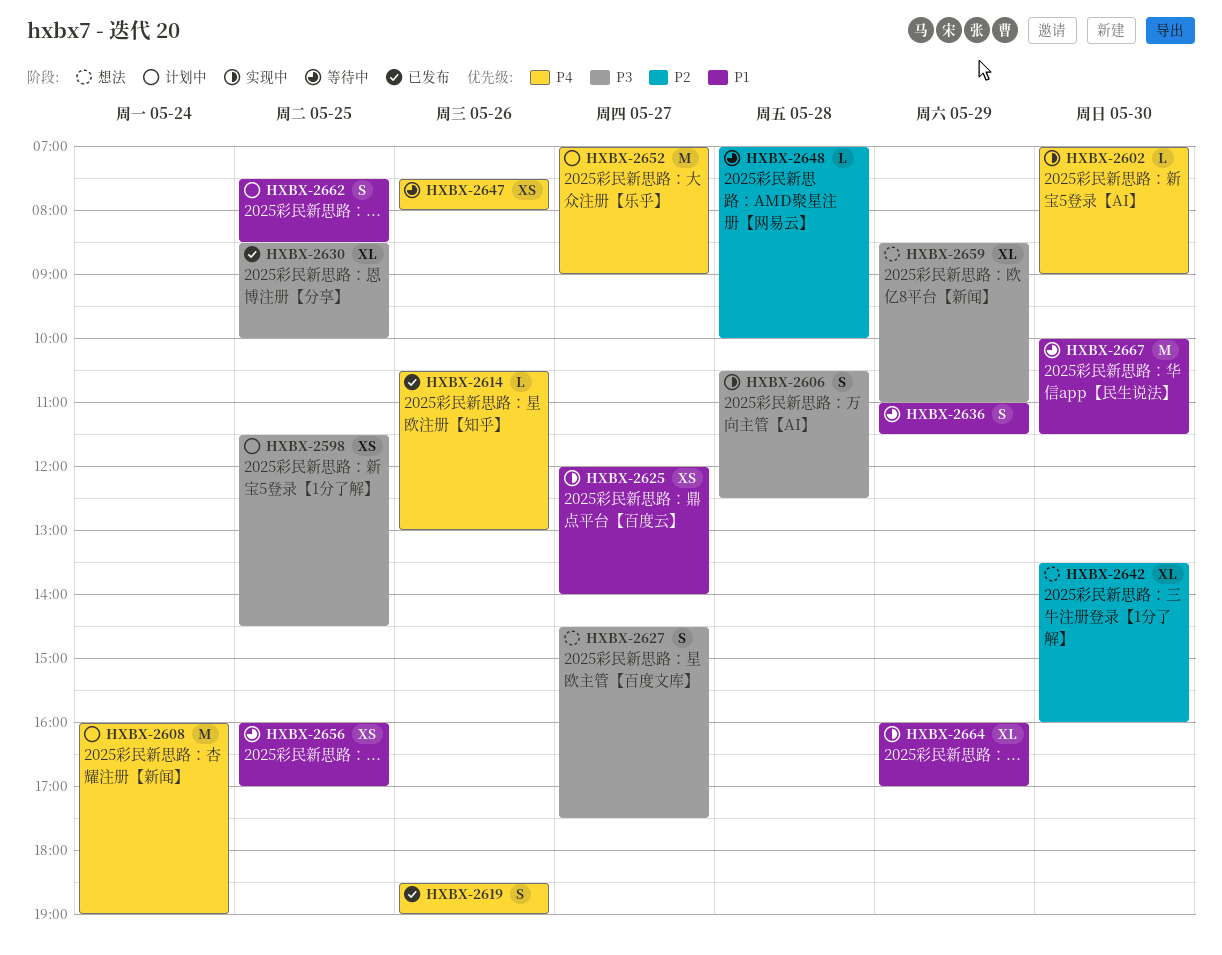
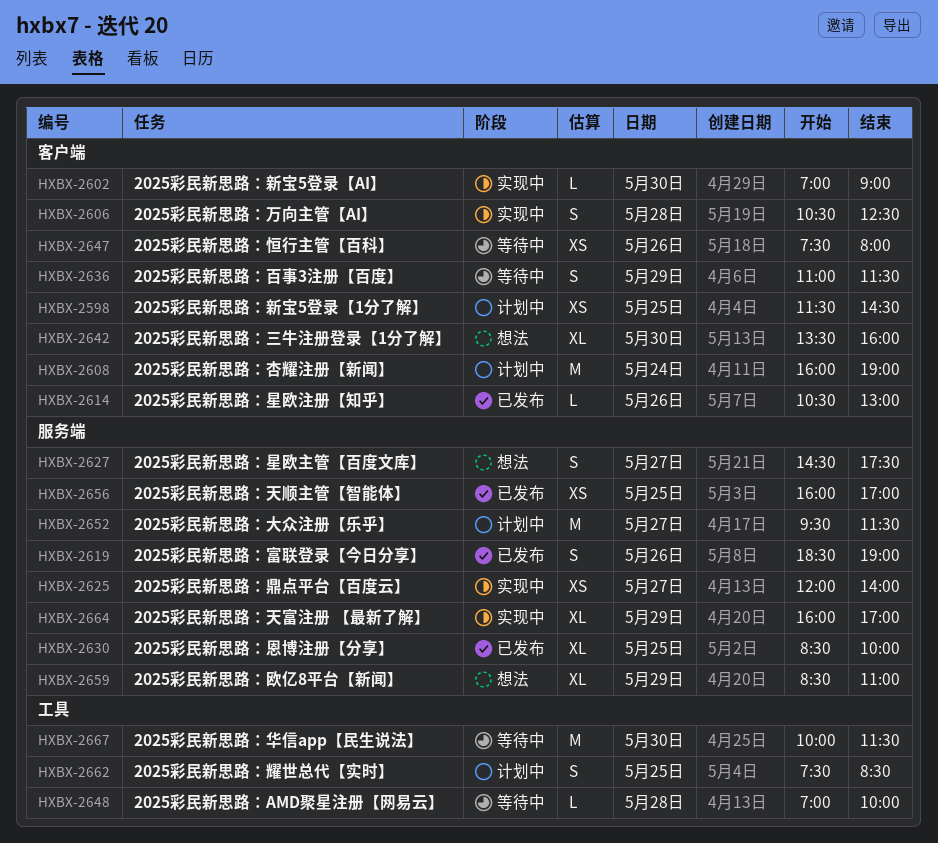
HXBX-2652, begins: 07:00 -> 09:30
HXBX-2652, ends: 09:00 -> 11:30
HXBX-2656, status: 等待中 -> 已发布

